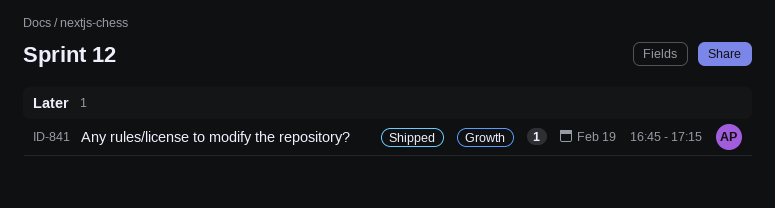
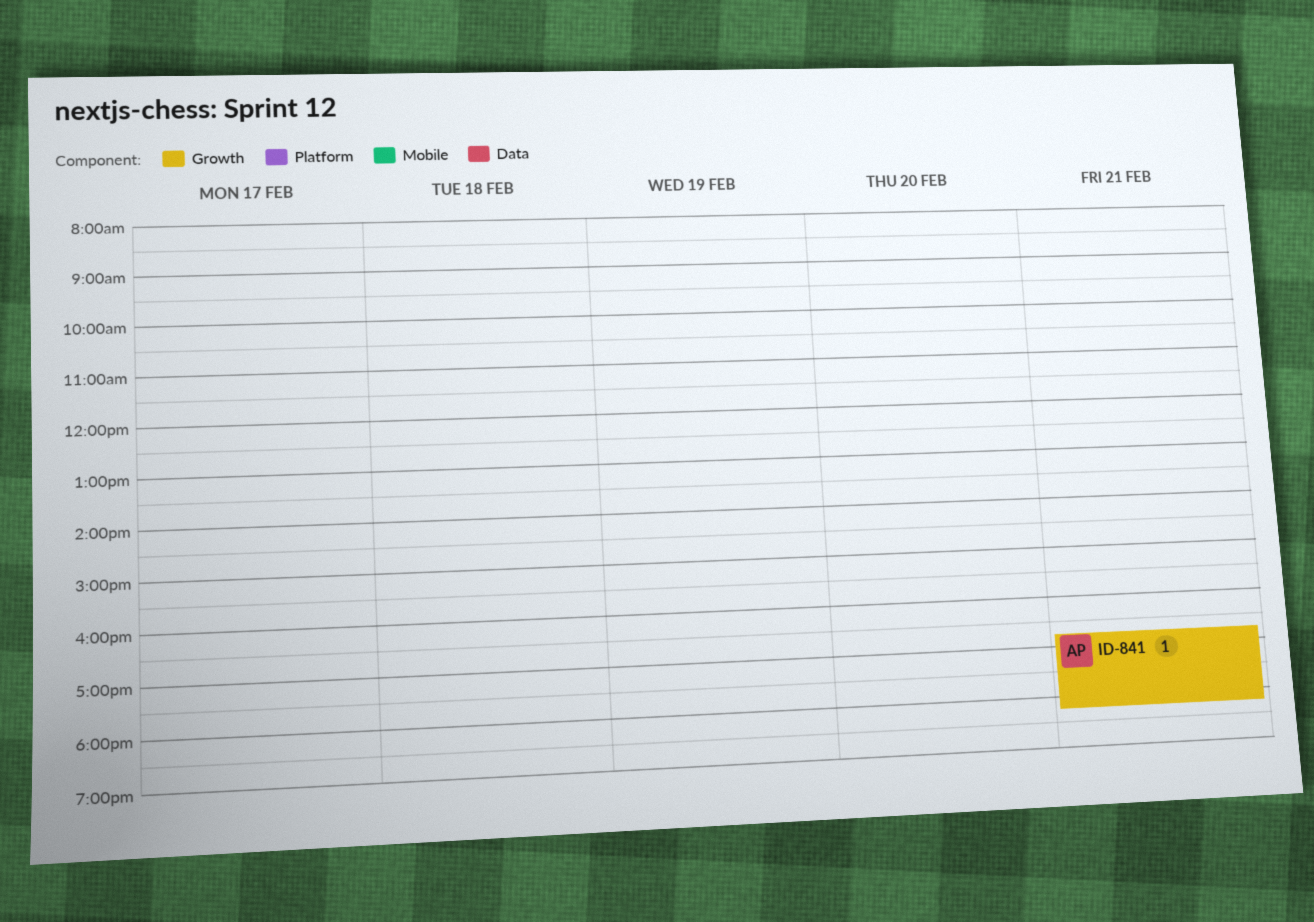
ID-841, day: Feb 19 -> Feb 21
ID-841, ends: 17:15 -> 18:15

